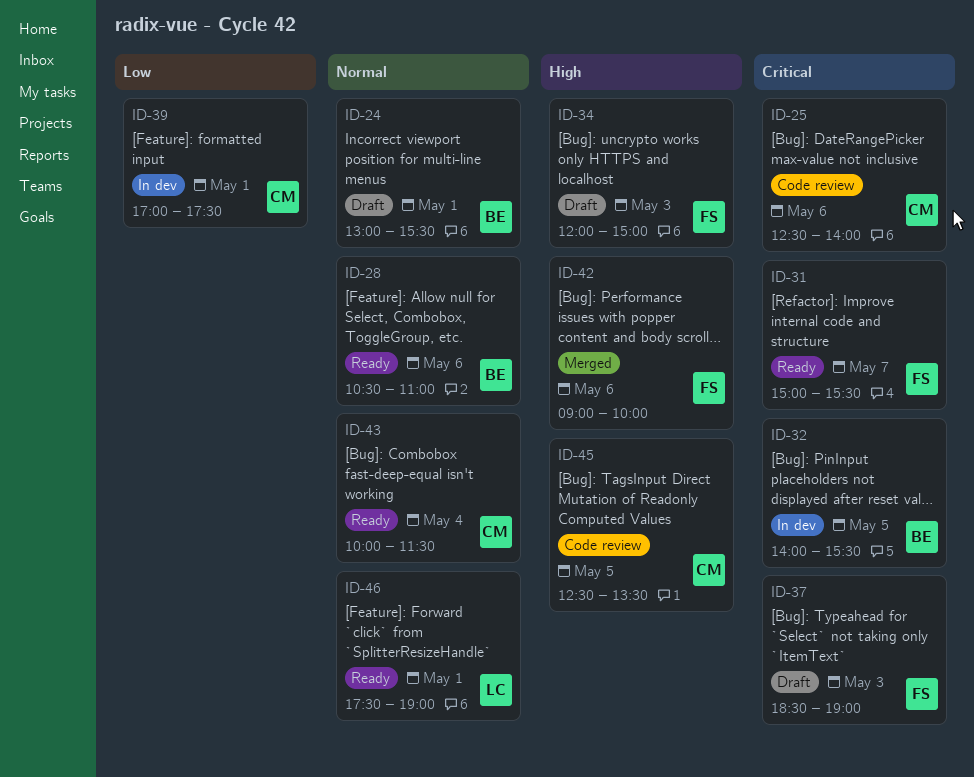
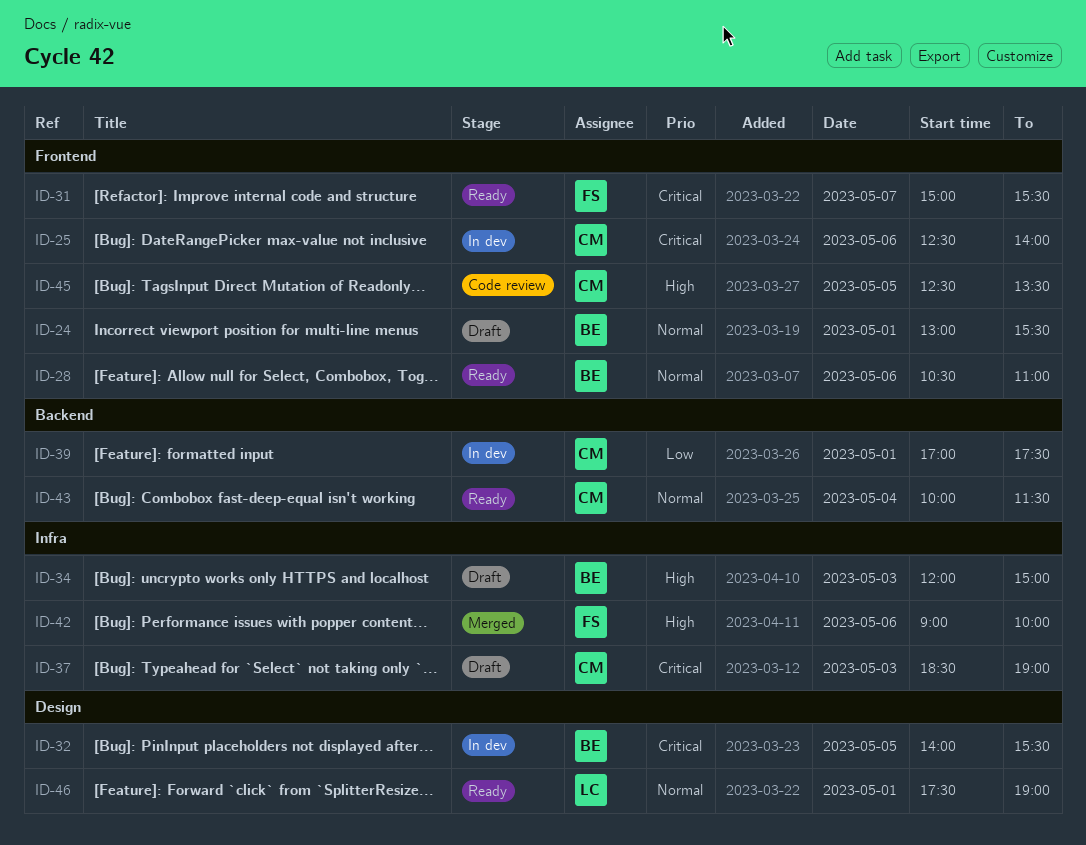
ID-25, status: Code review -> In dev
ID-34, owner: FS -> BE
ID-37, owner: FS -> CM

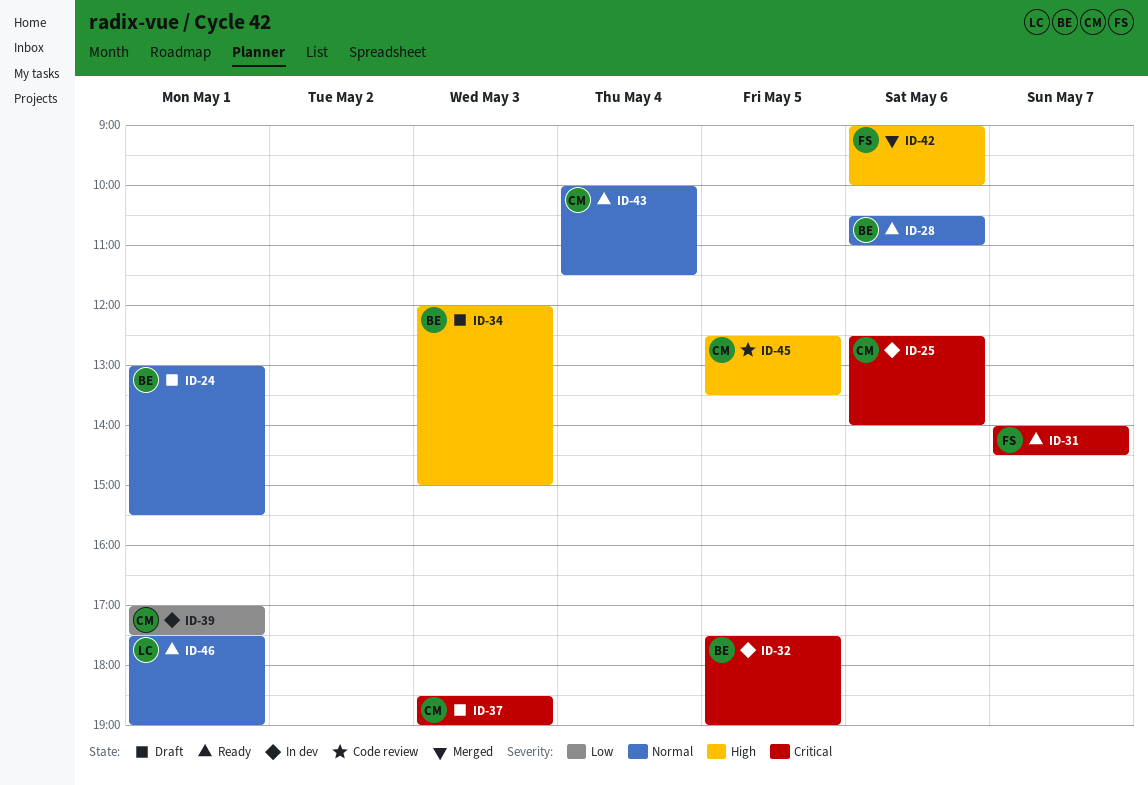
ID-31, begins: 15:00 -> 14:00
ID-31, ends: 15:30 -> 14:30
ID-32, begins: 14:00 -> 17:30
ID-32, ends: 15:30 -> 19:00

